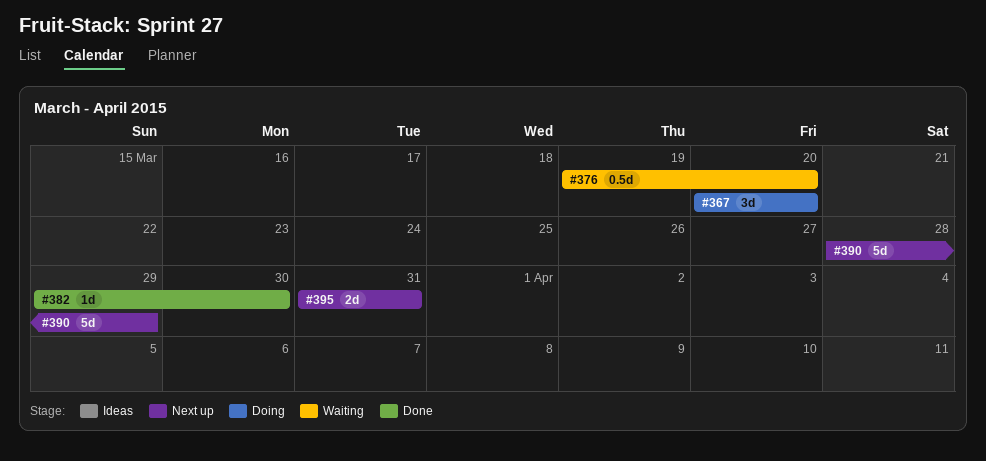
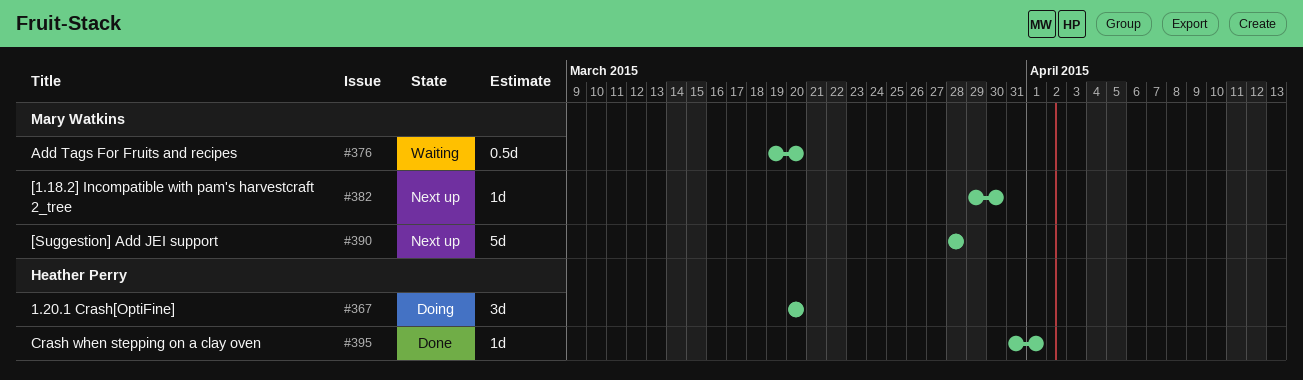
#382, status: Done -> Next up
#390, due: Mar 29 -> Mar 28
#395, status: Next up -> Done
#395, estimate: 2d -> 1d
#395, due: Mar 31 -> Apr 1

